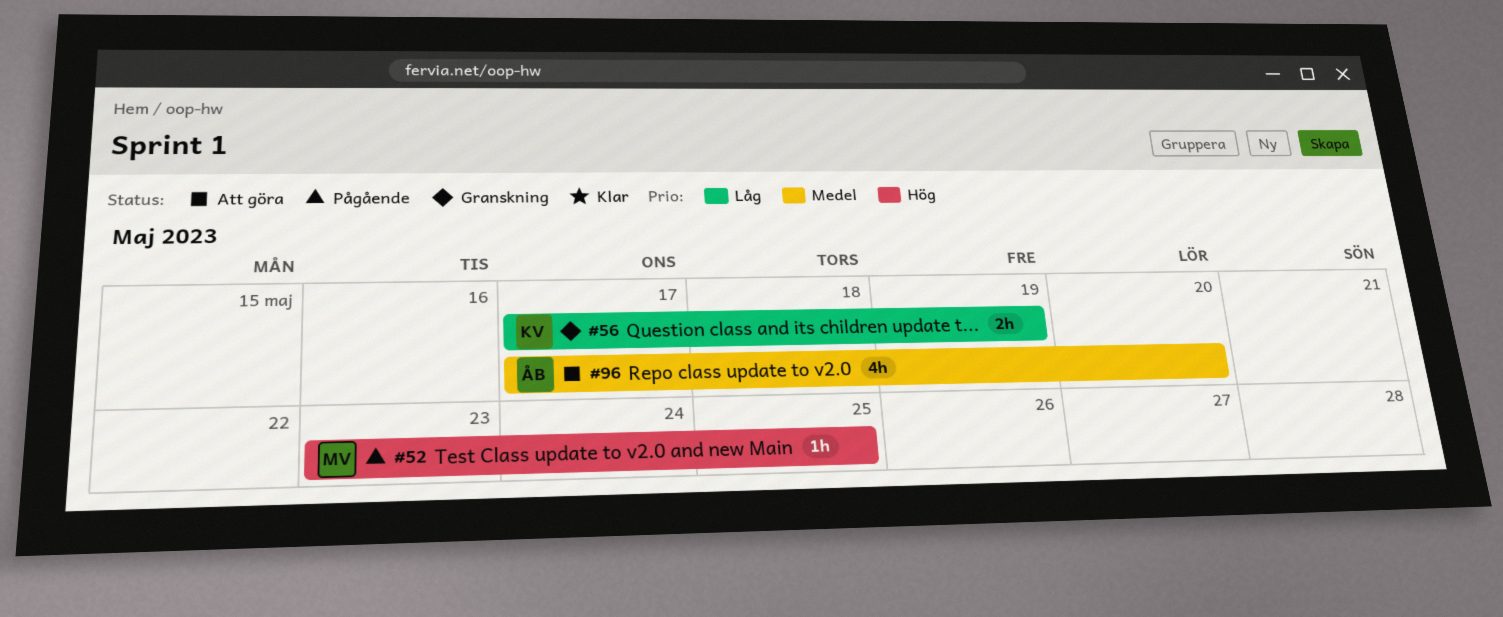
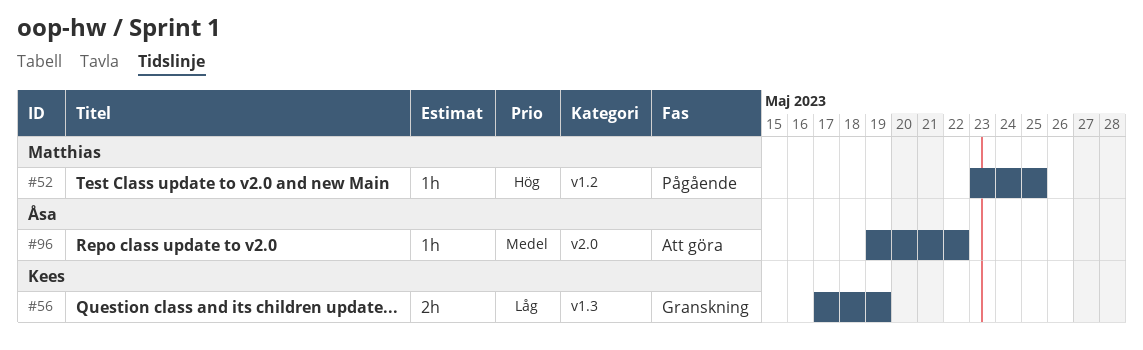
#96, estimate: 4h -> 1h
#96, start: May 17 -> May 19
#96, due: May 20 -> May 22

